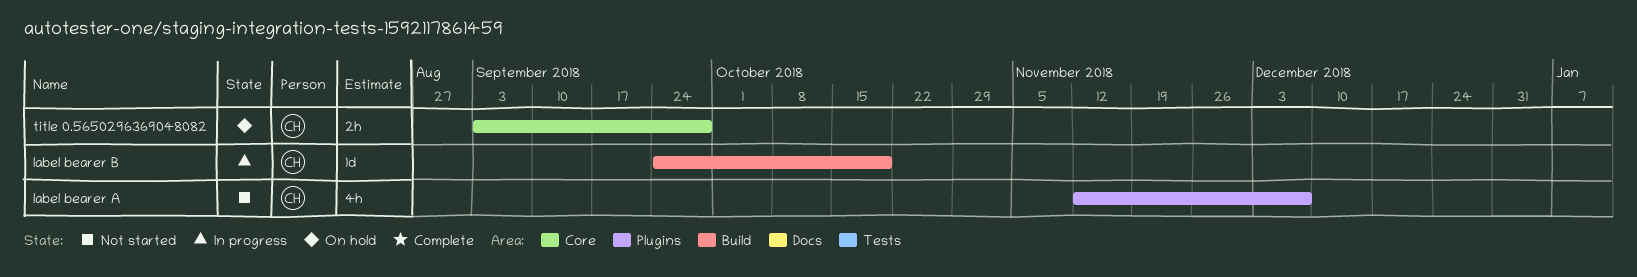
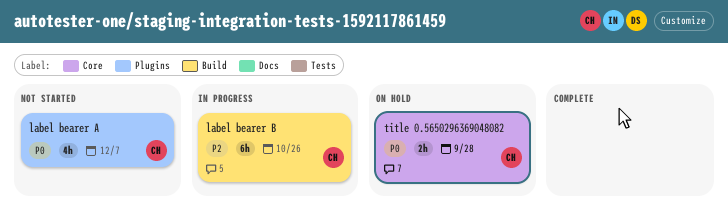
label bearer B, estimate: 1d -> 6h
label bearer B, due: Oct 19 -> Oct 26

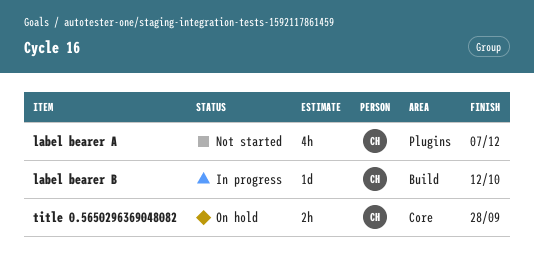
label bearer B, estimate: 6h -> 1d
label bearer B, due: Oct 26 -> Oct 12

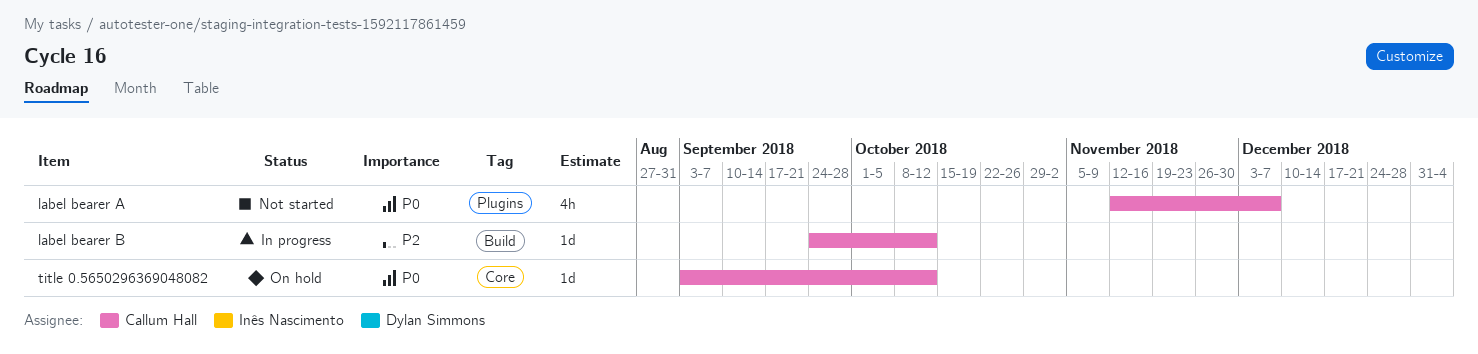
title 0.5650296369048082, estimate: 2h -> 1d
title 0.5650296369048082, due: Sep 28 -> Oct 12

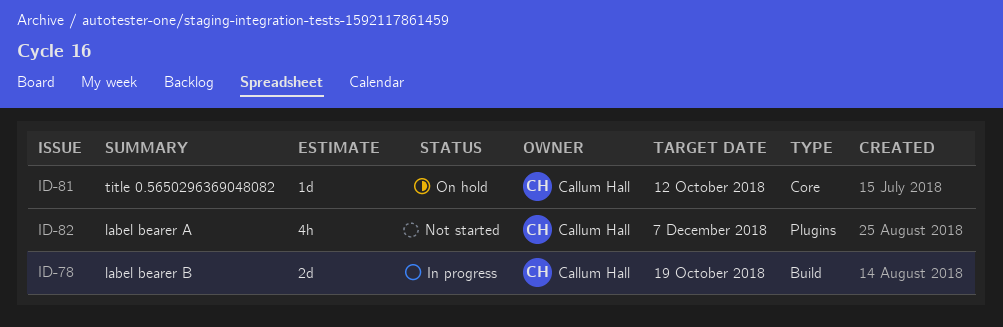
label bearer B, estimate: 1d -> 2d
label bearer B, due: Oct 12 -> Oct 19

